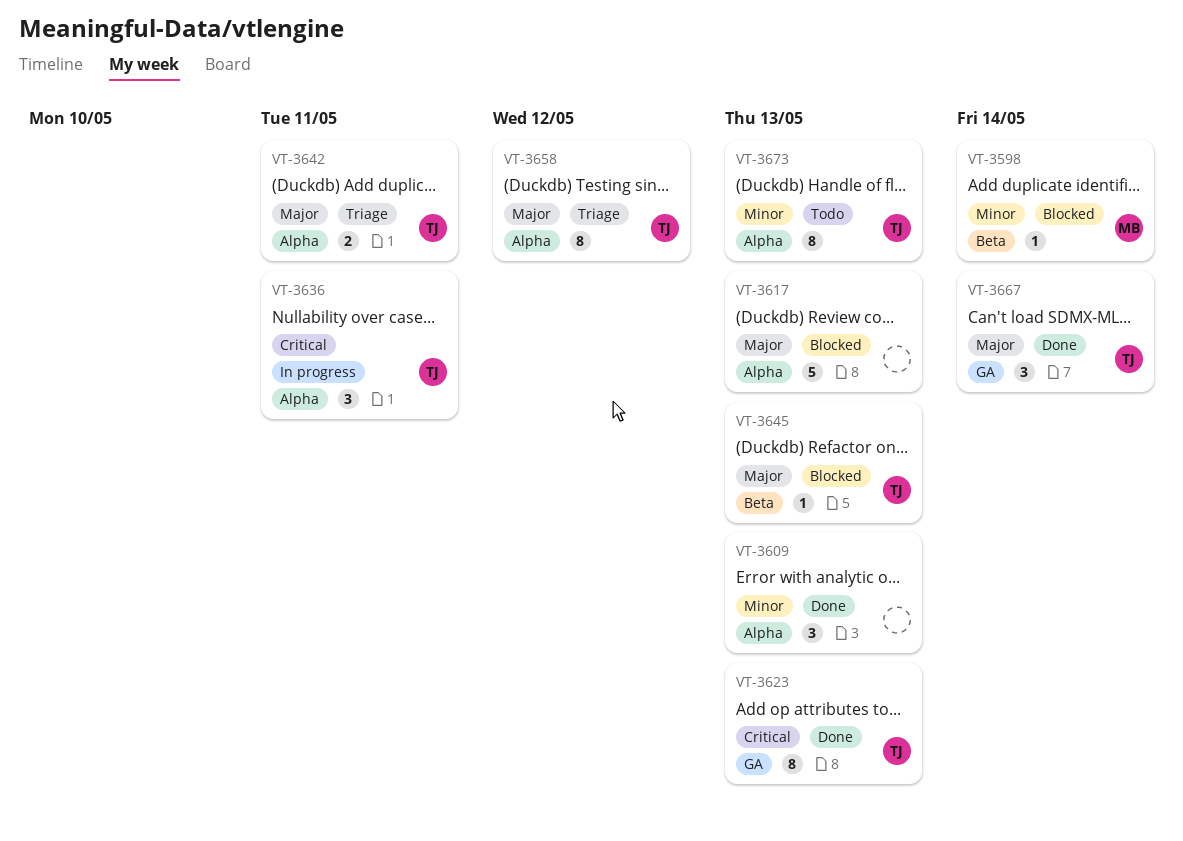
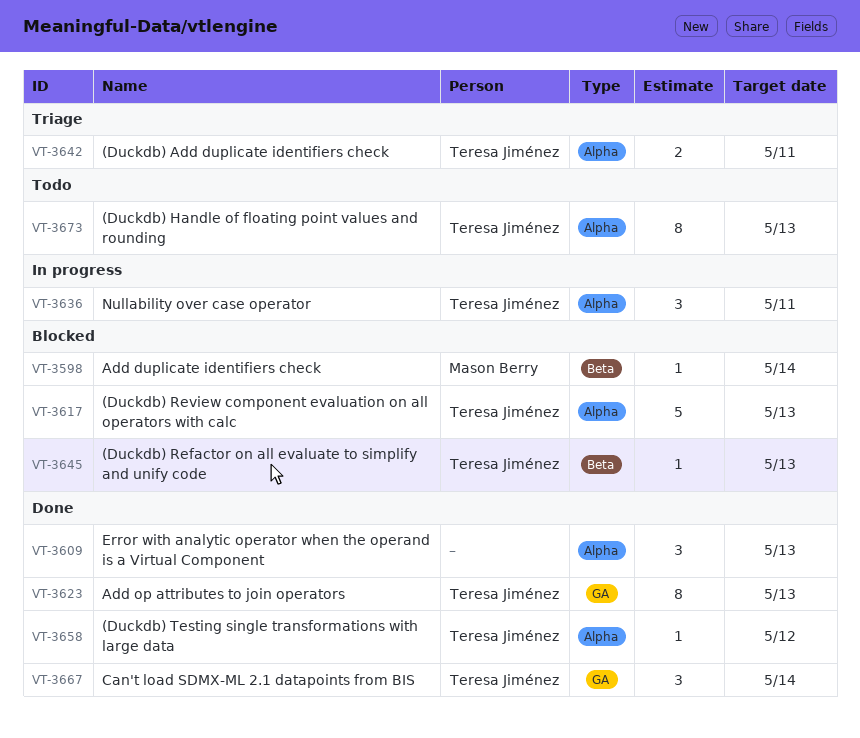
VT-3617, owner: none -> Teresa Jiménez
VT-3658, status: Triage -> Done
VT-3658, estimate: 8 -> 1

